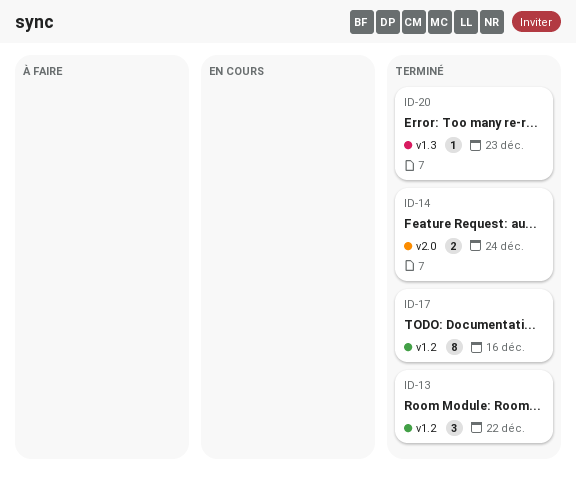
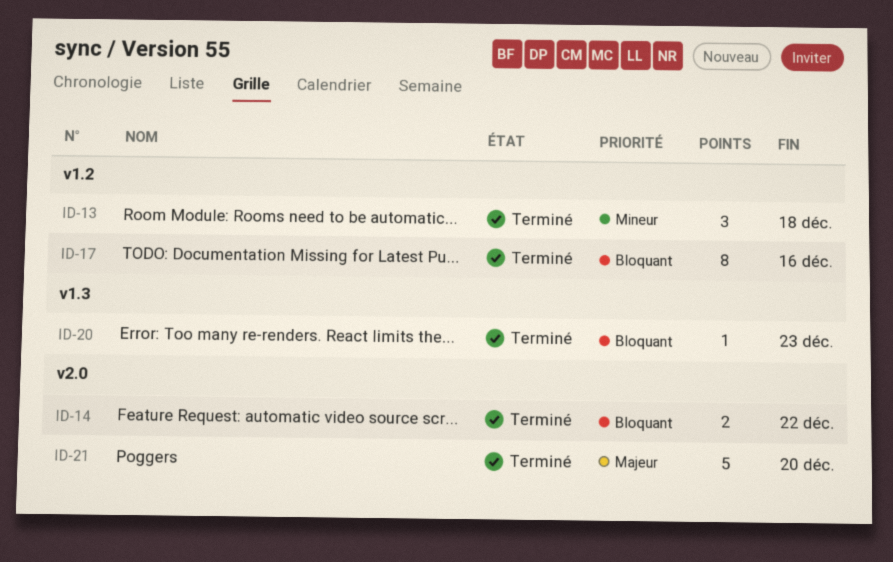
ID-13, due: Dec 22 -> Dec 18
ID-14, due: Dec 24 -> Dec 22
ID-21: none -> present

